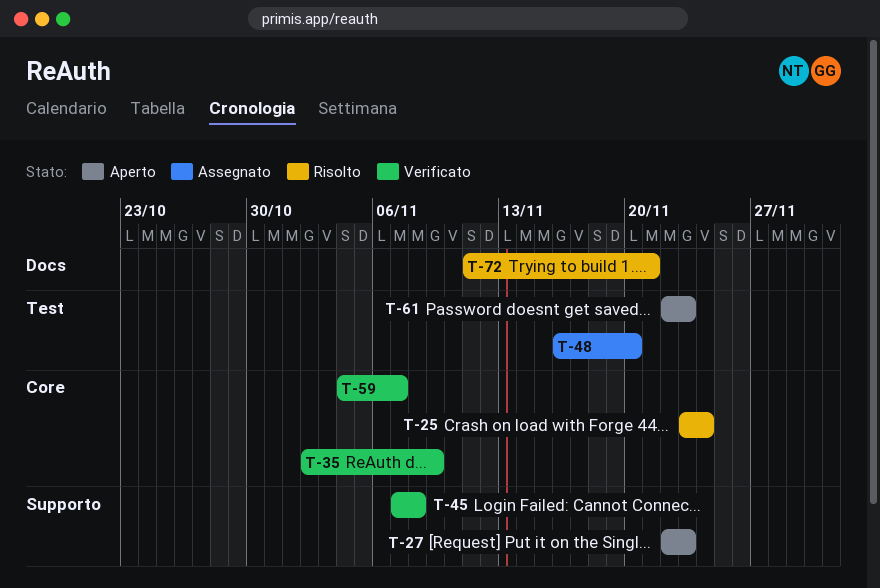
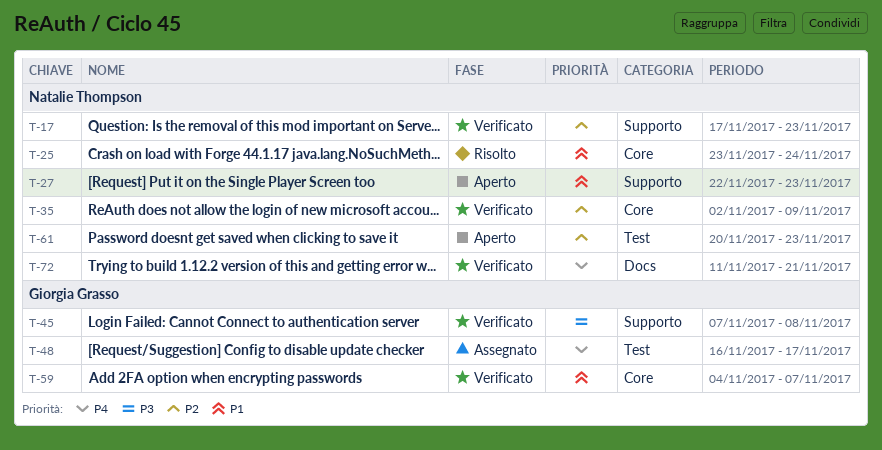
T-17: none -> present
T-48, due: Nov 20 -> Nov 17
T-61, start: Nov 22 -> Nov 20
T-72, status: Risolto -> Verificato

